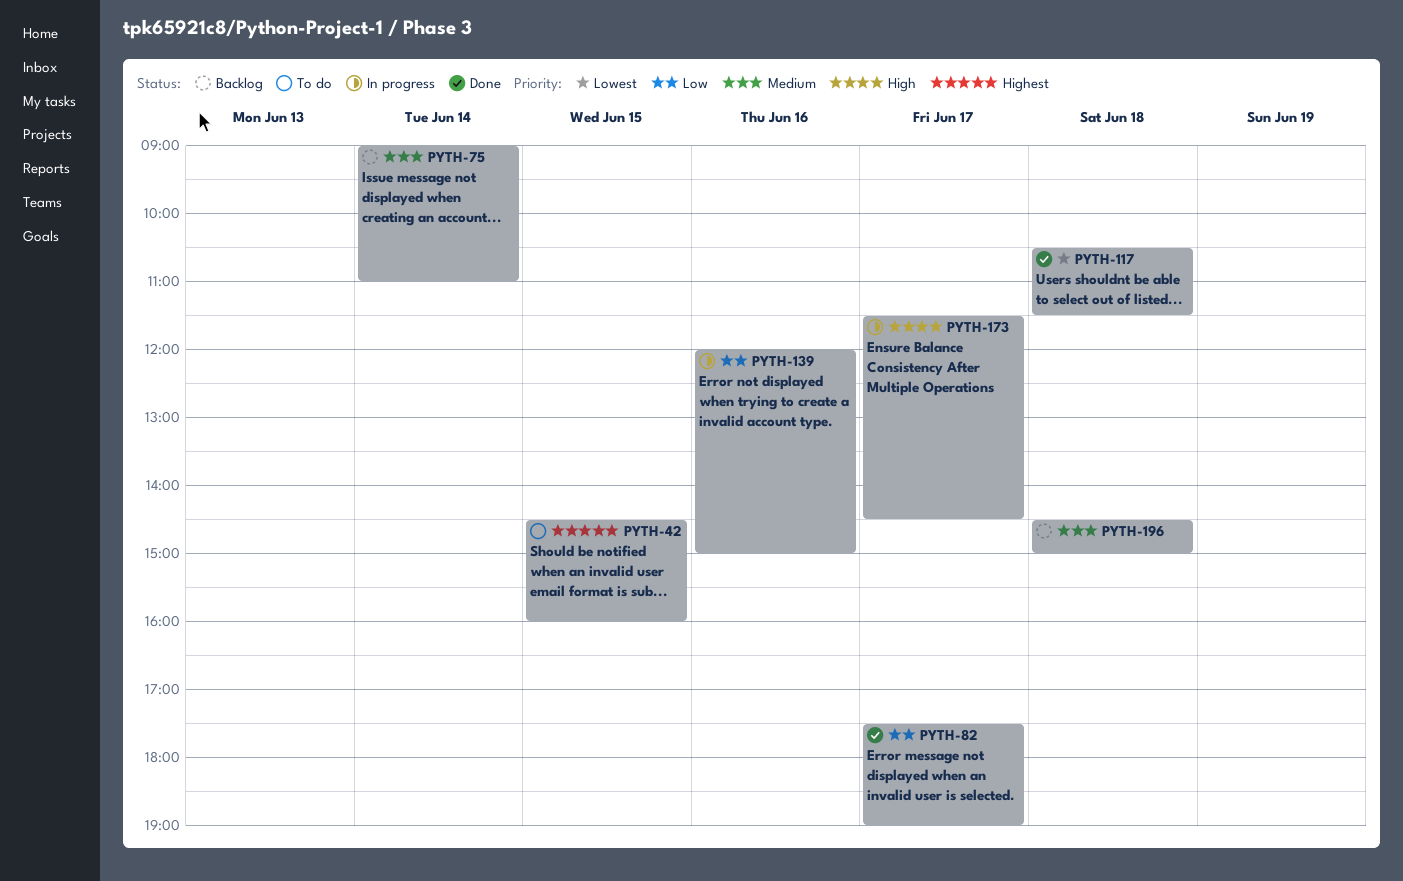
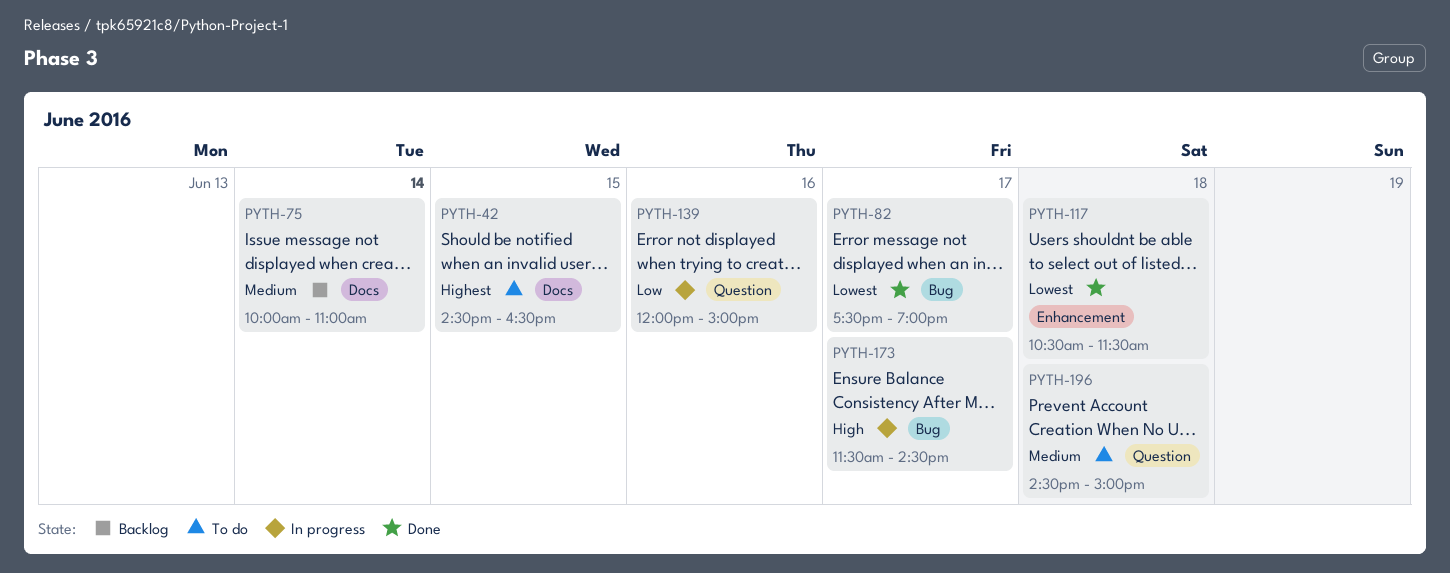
PYTH-42, ends: 16:00 -> 16:30
PYTH-75, begins: 09:00 -> 10:00
PYTH-82, priority: Low -> Lowest
PYTH-196, status: Backlog -> To do

